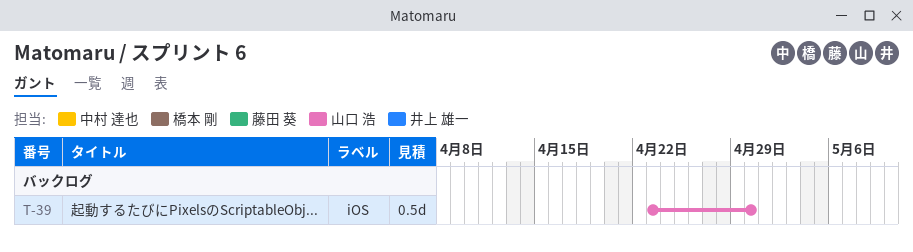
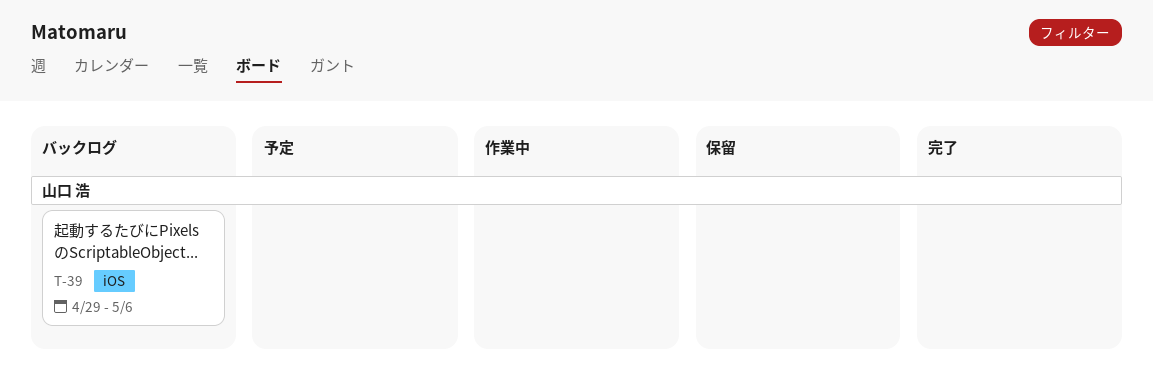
T-39, start: Apr 23 -> Apr 29
T-39, due: Apr 30 -> May 6

